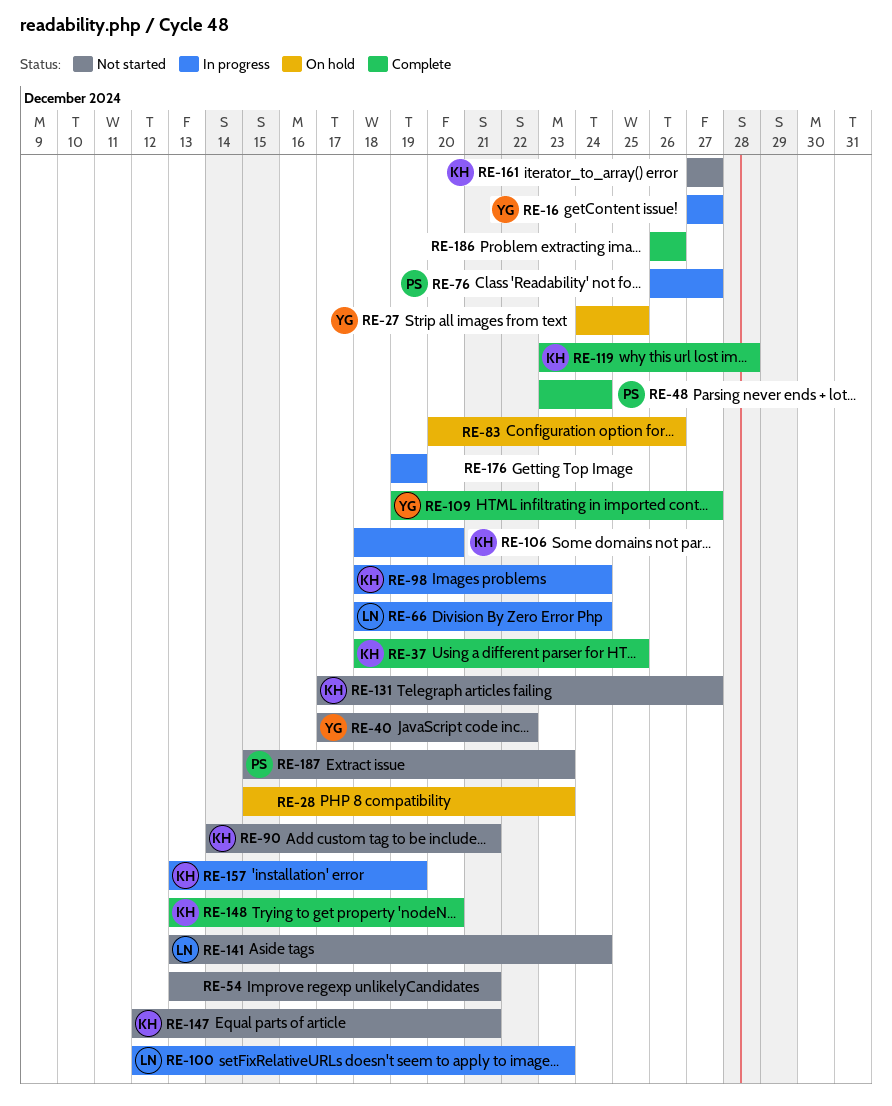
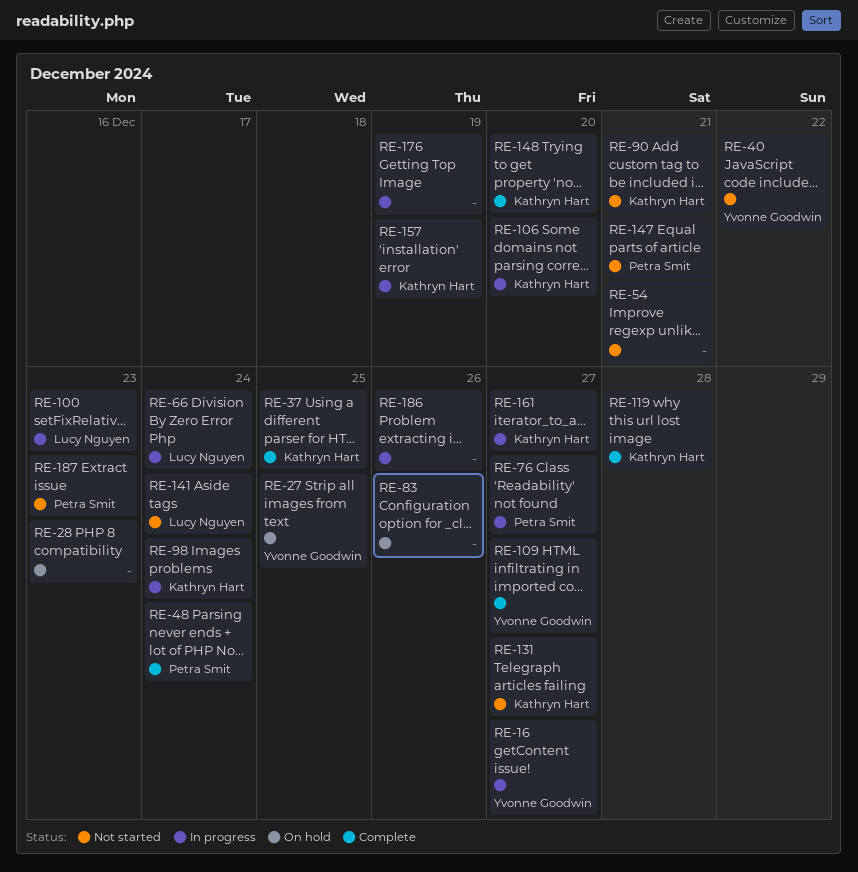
RE-147, owner: Kathryn Hart -> Petra Smit
RE-161, status: Not started -> In progress
RE-186, status: Complete -> In progress

